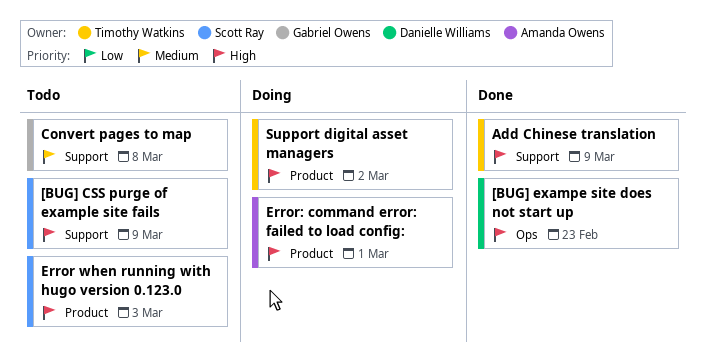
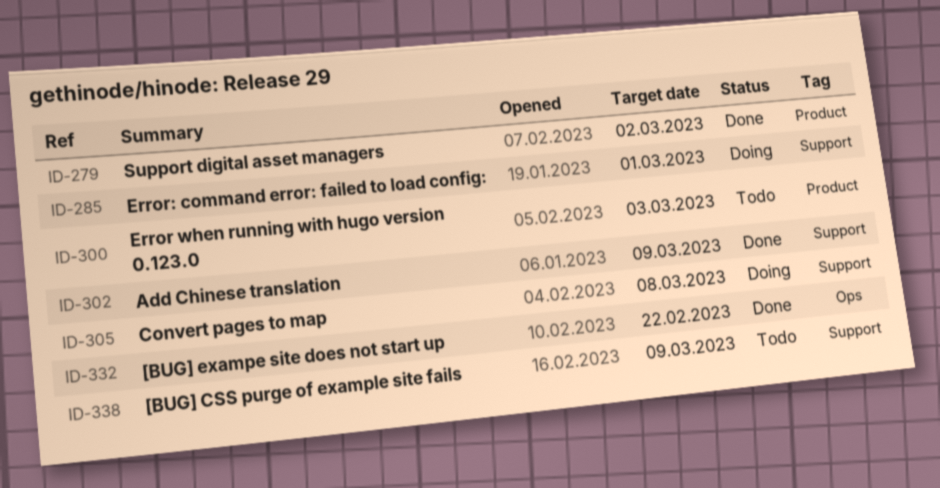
[BUG] exampe site does not start up, due: Feb 23 -> Feb 22
Convert pages to map, status: Todo -> Doing
Error: command error: failed to load config:, label: Product -> Support
Support digital asset managers, status: Doing -> Done

